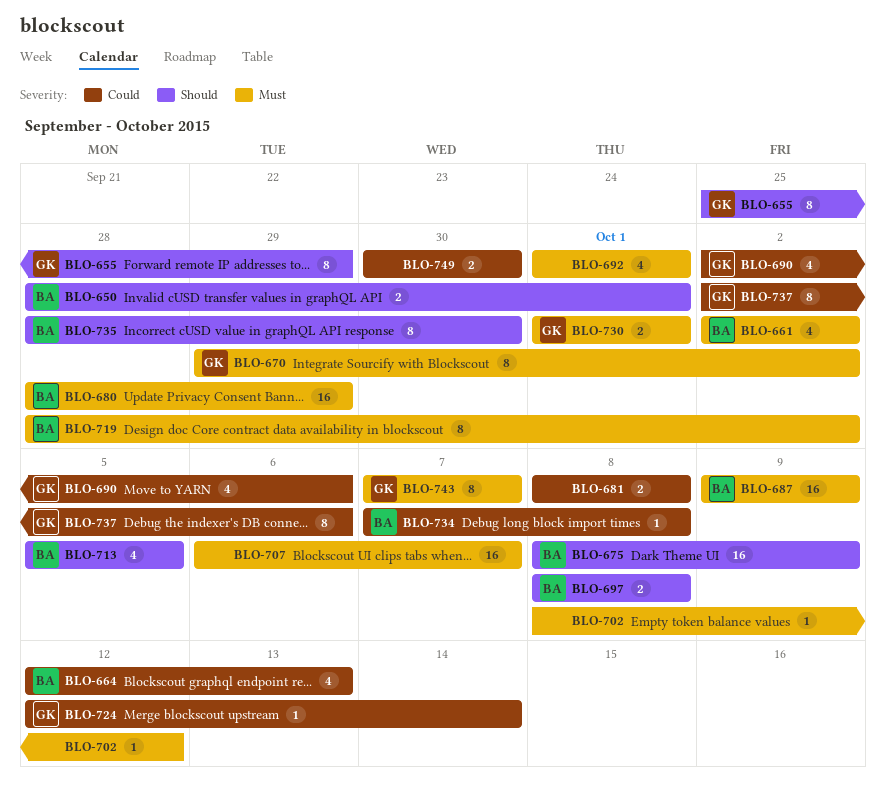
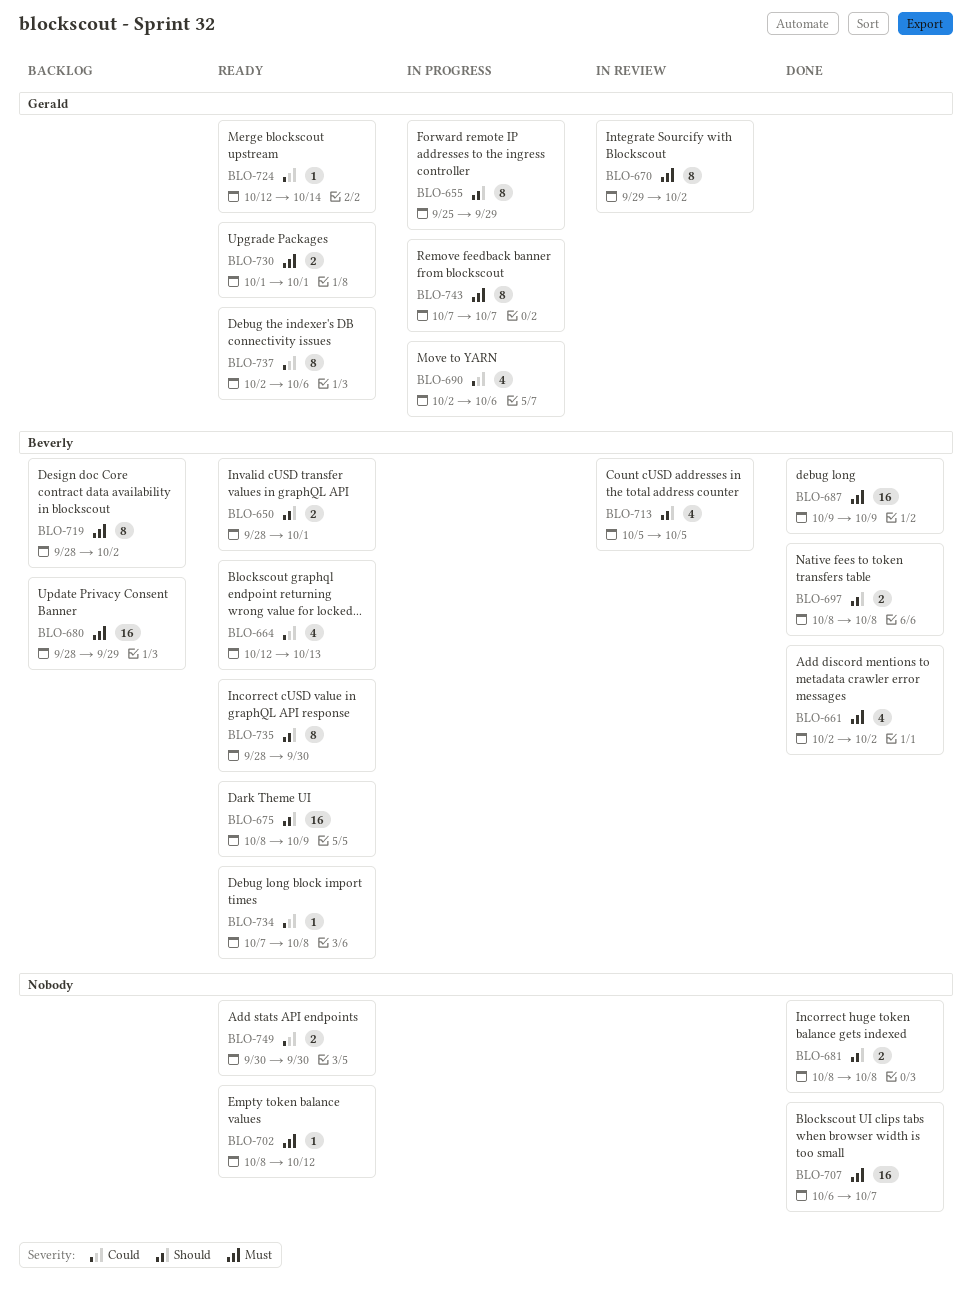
BLO-681, priority: Could -> Should
BLO-692: present -> none

